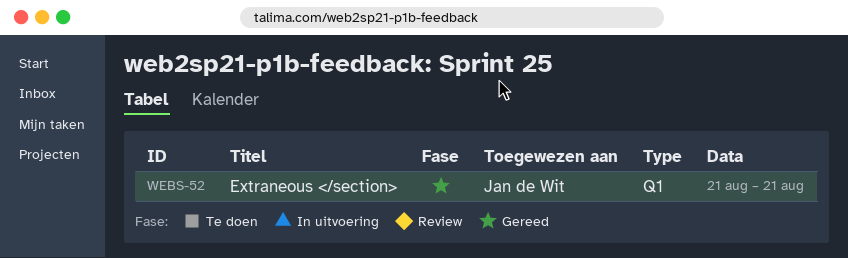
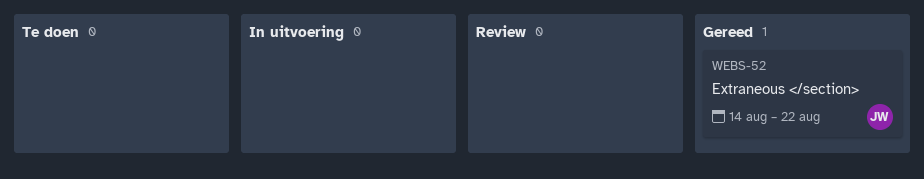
WEBS-52, start: Aug 21 -> Aug 14
WEBS-52, due: Aug 21 -> Aug 22

